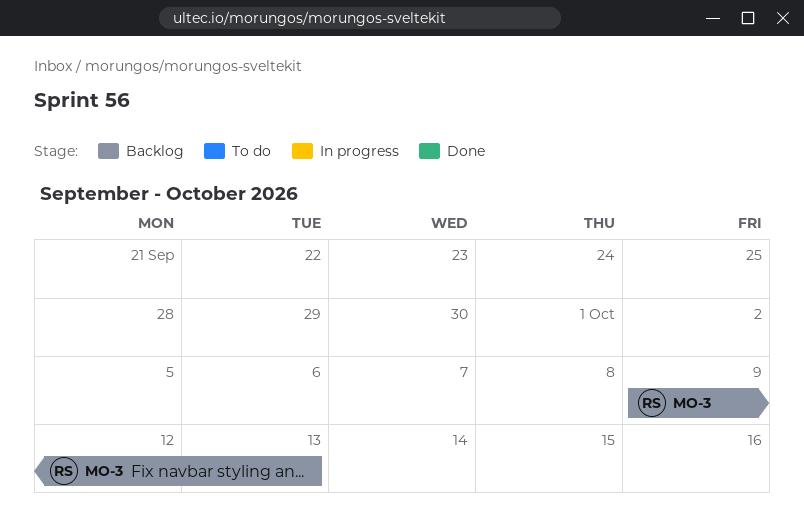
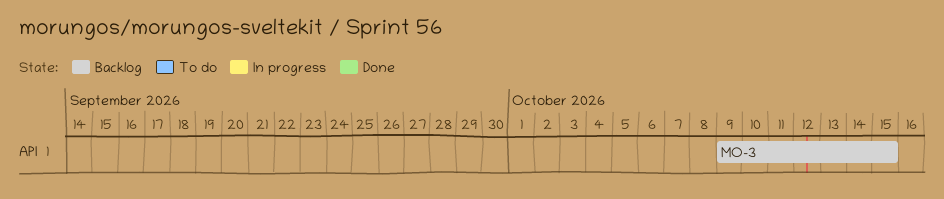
MO-3, due: Oct 13 -> Oct 15

